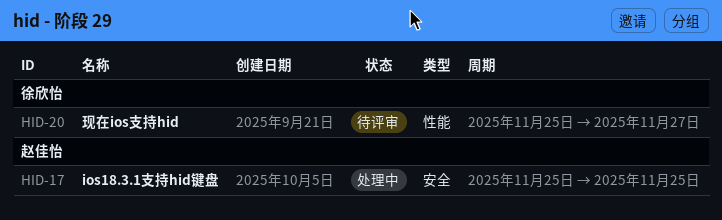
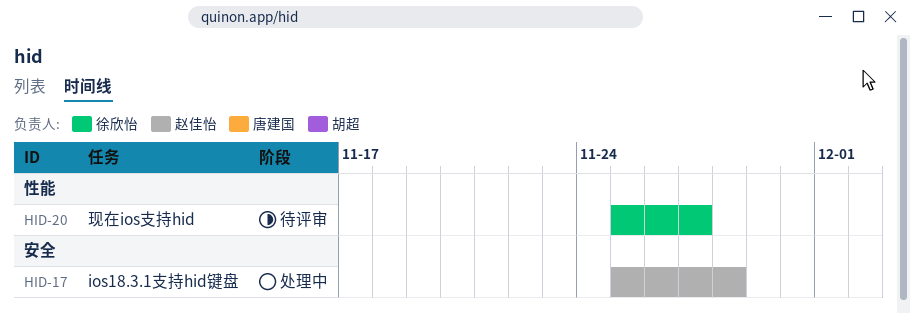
HID-17, due: Nov 25 -> Nov 28

